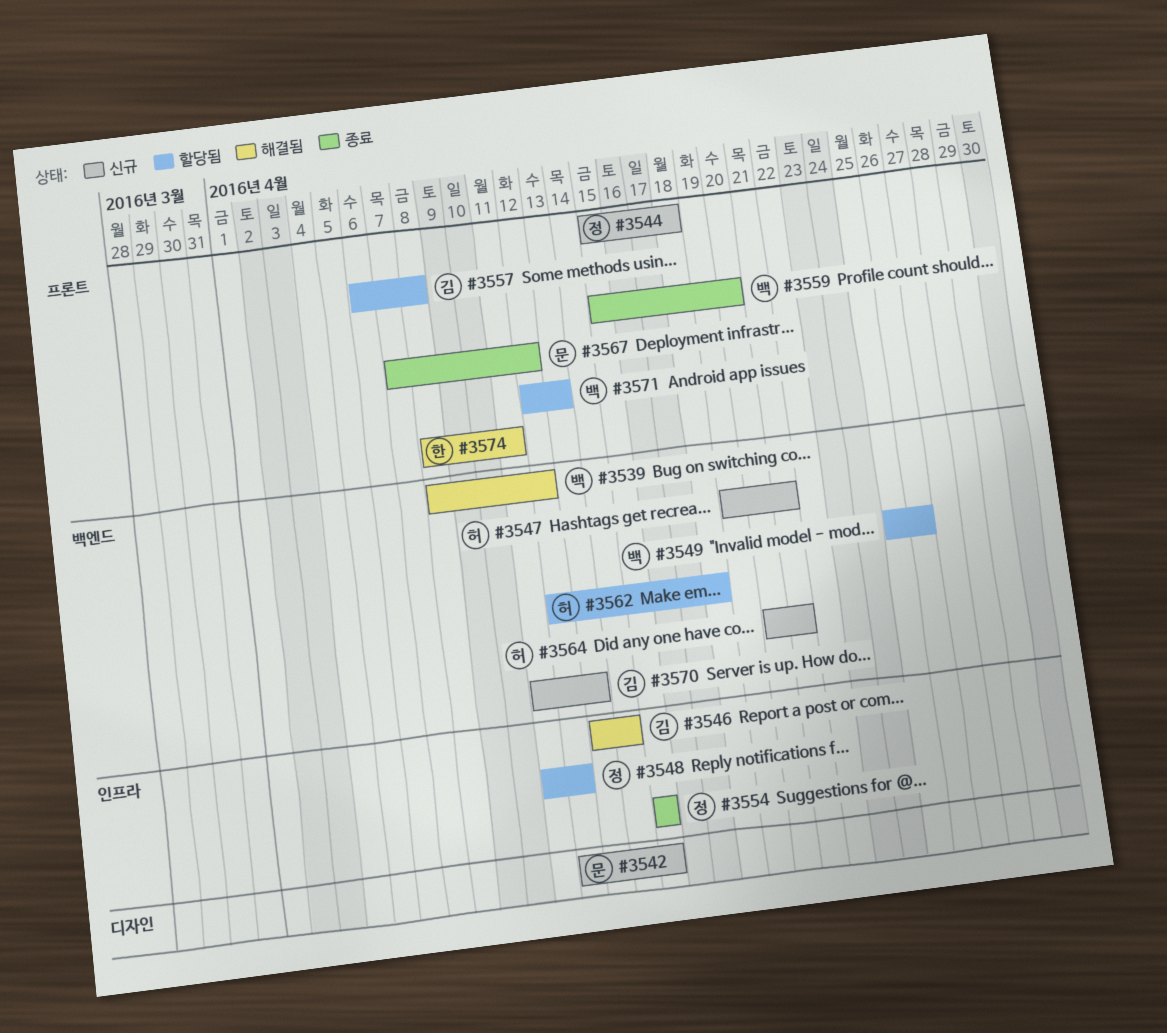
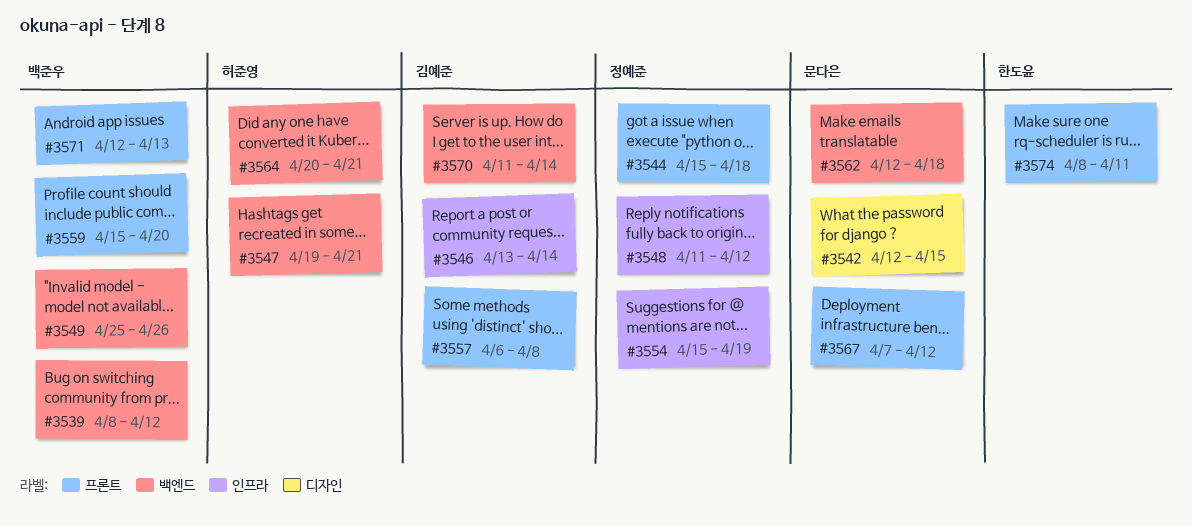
#3554, due: Apr 15 -> Apr 19
#3562, owner: 허준영 -> 문다은
#3570, due: Apr 13 -> Apr 14

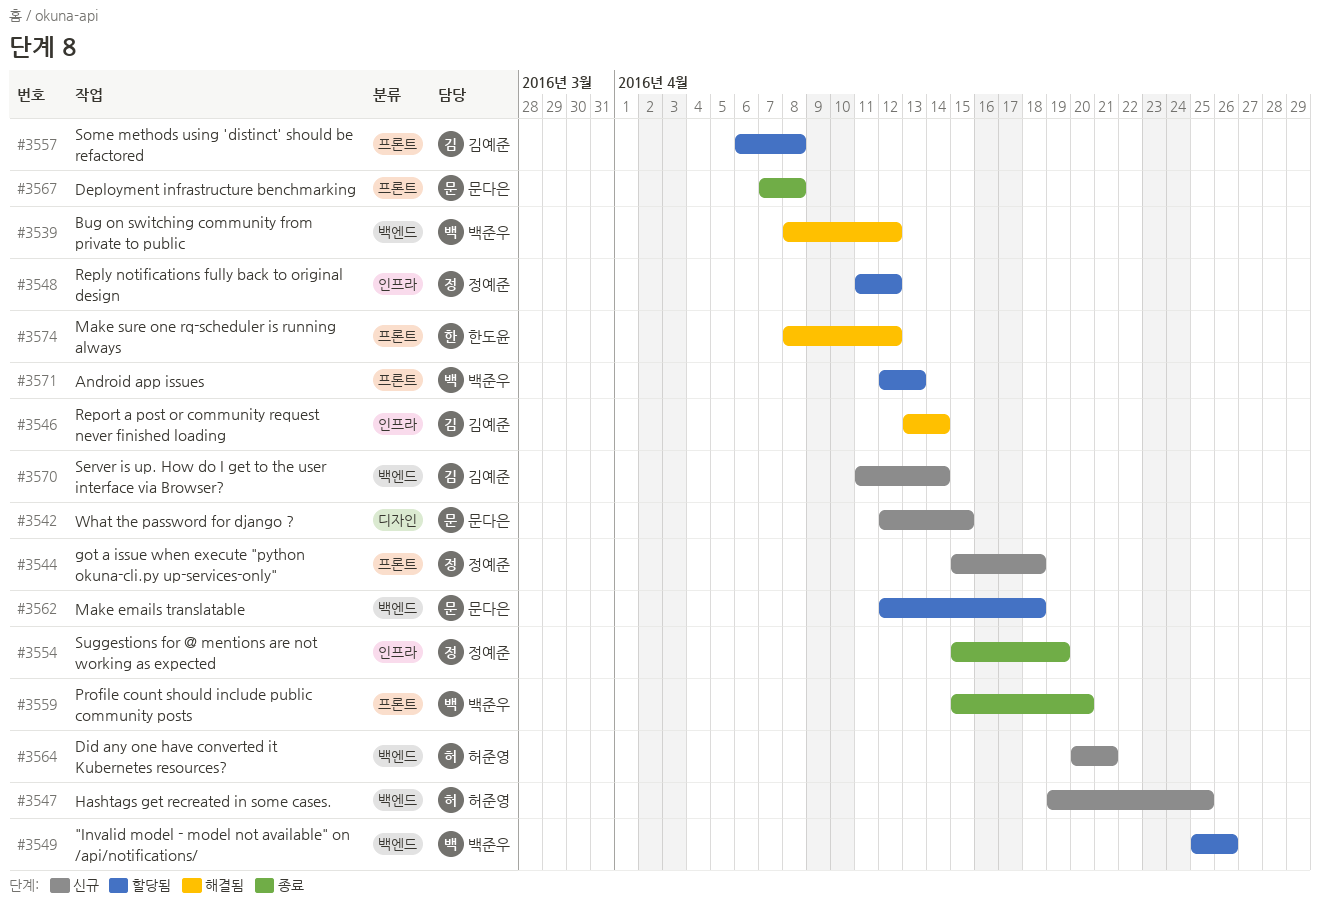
#3547, due: Apr 21 -> Apr 25
#3567, due: Apr 12 -> Apr 8
#3574, due: Apr 11 -> Apr 12

